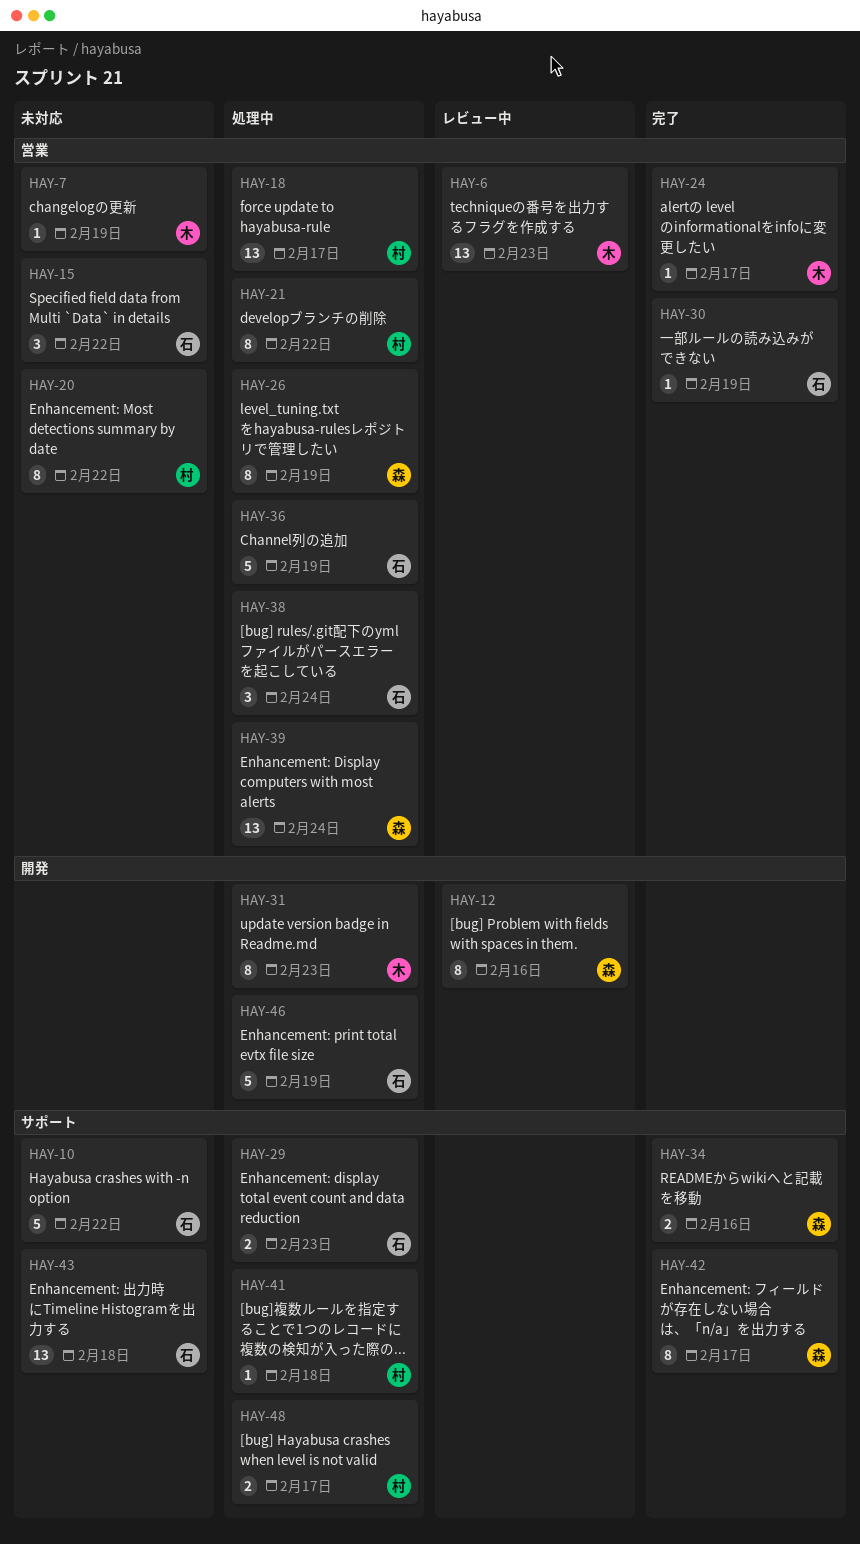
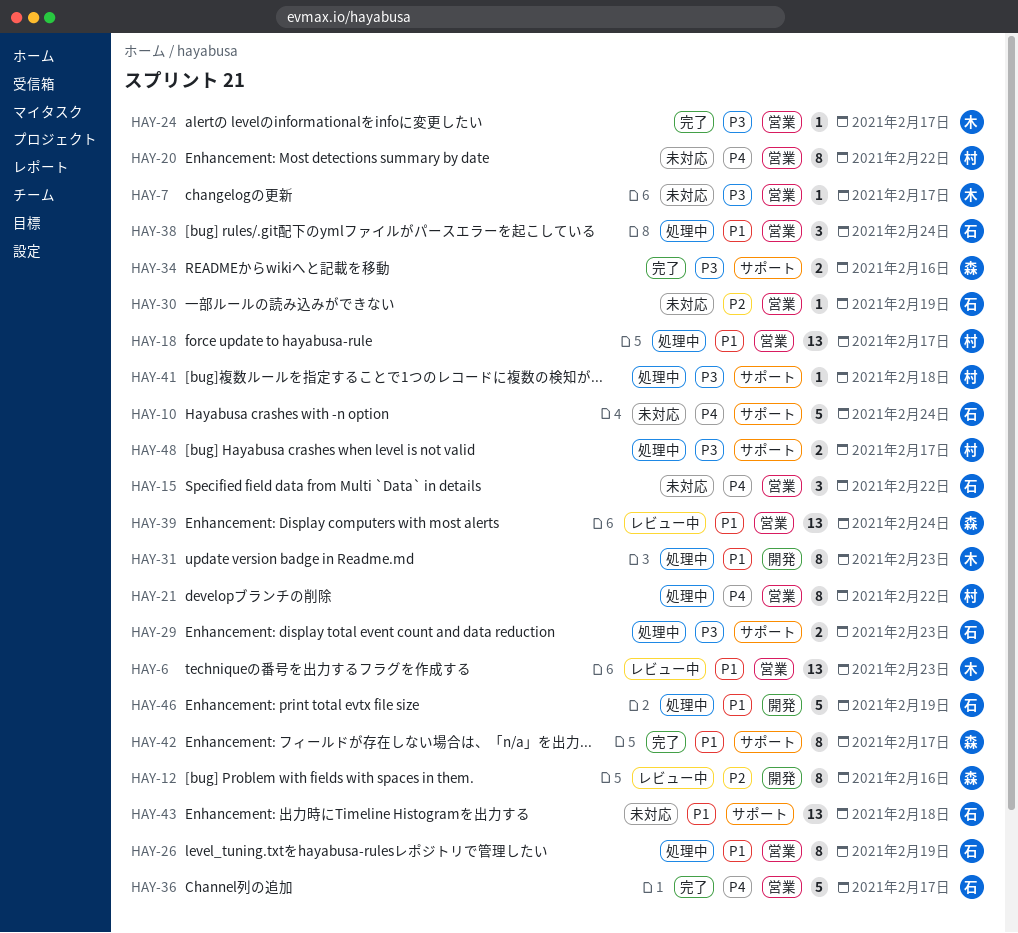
HAY-7, due: Feb 19 -> Feb 17
HAY-10, due: Feb 22 -> Feb 24
HAY-26, owner: 森 -> 石
HAY-30, status: 完了 -> 未対応
HAY-36, status: 処理中 -> 完了
HAY-36, due: Feb 19 -> Feb 17
HAY-39, status: 処理中 -> レビュー中

